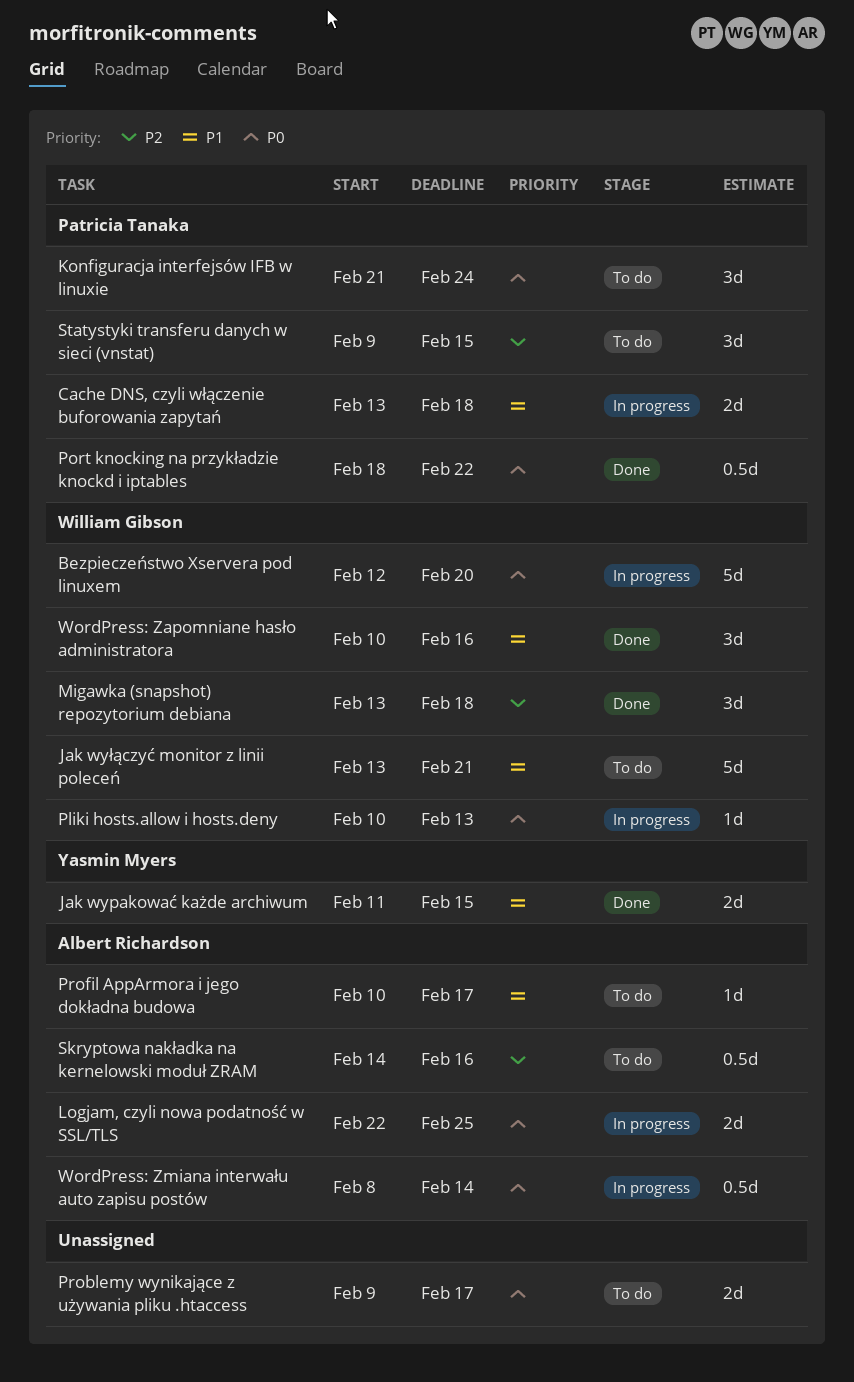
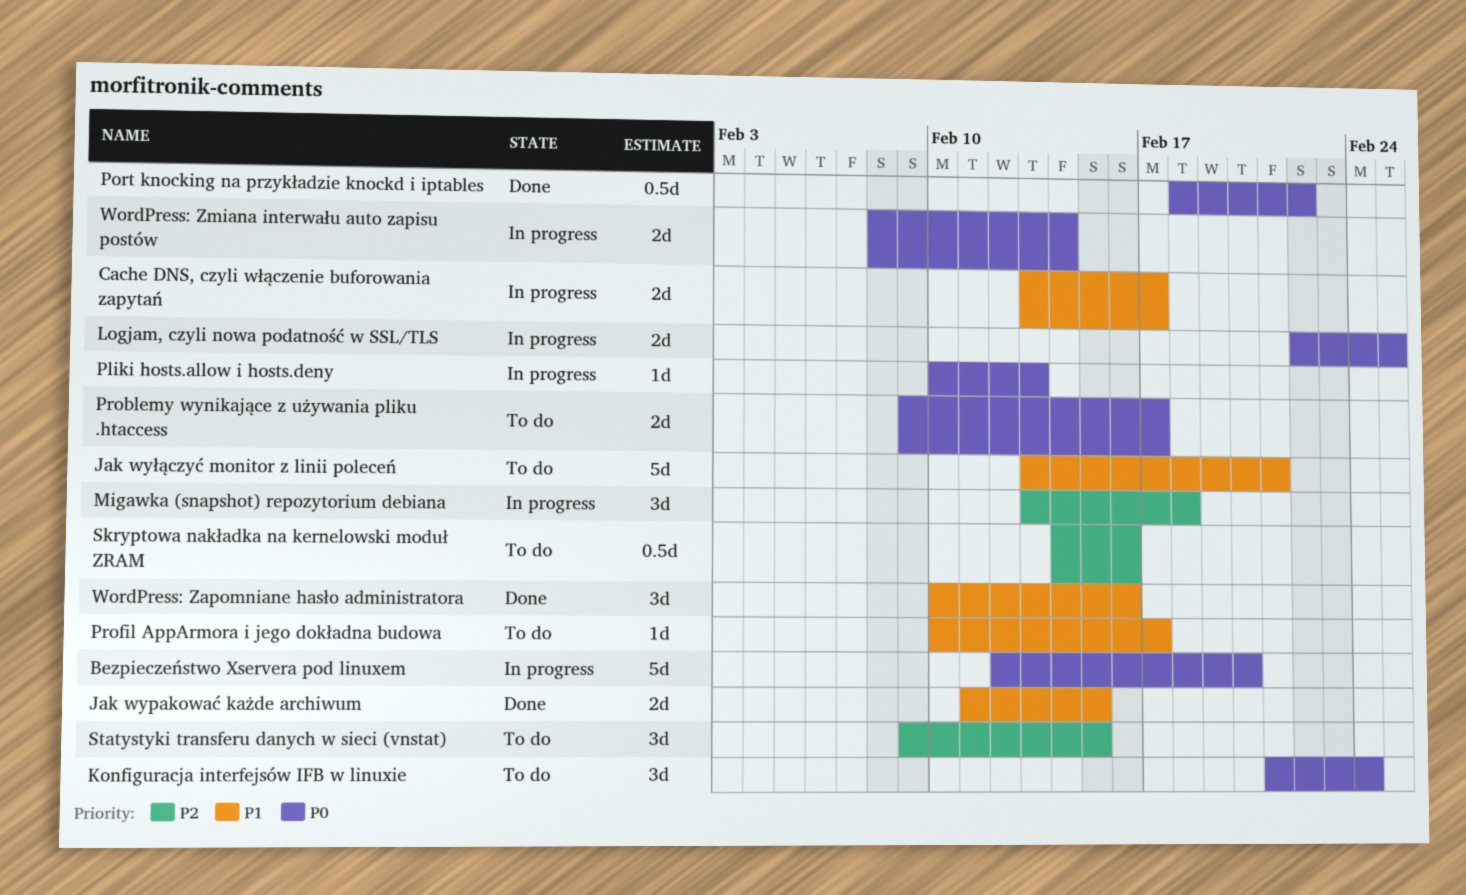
Cache DNS, czyli włączenie buforowania zapytań, due: Feb 18 -> Feb 17
Migawka (snapshot) repozytorium debiana, status: Done -> In progress
WordPress: Zmiana interwału auto zapisu postów, estimate: 0.5d -> 2d

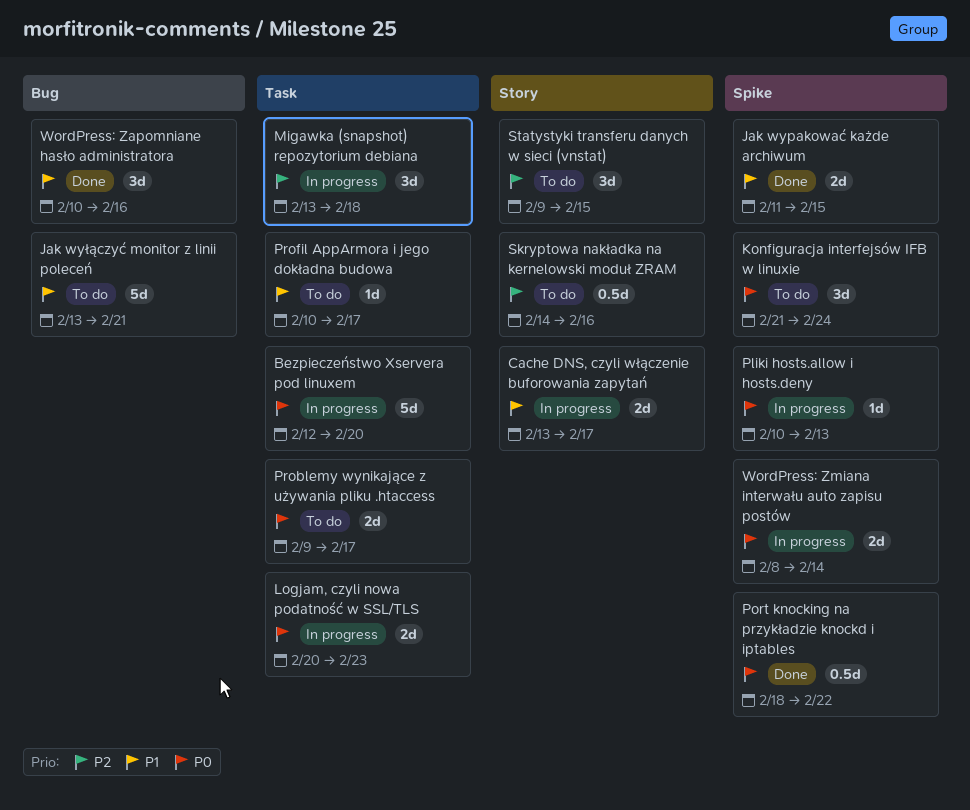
Logjam, czyli nowa podatność w SSL/TLS, start: Feb 22 -> Feb 20
Logjam, czyli nowa podatność w SSL/TLS, due: Feb 25 -> Feb 23

